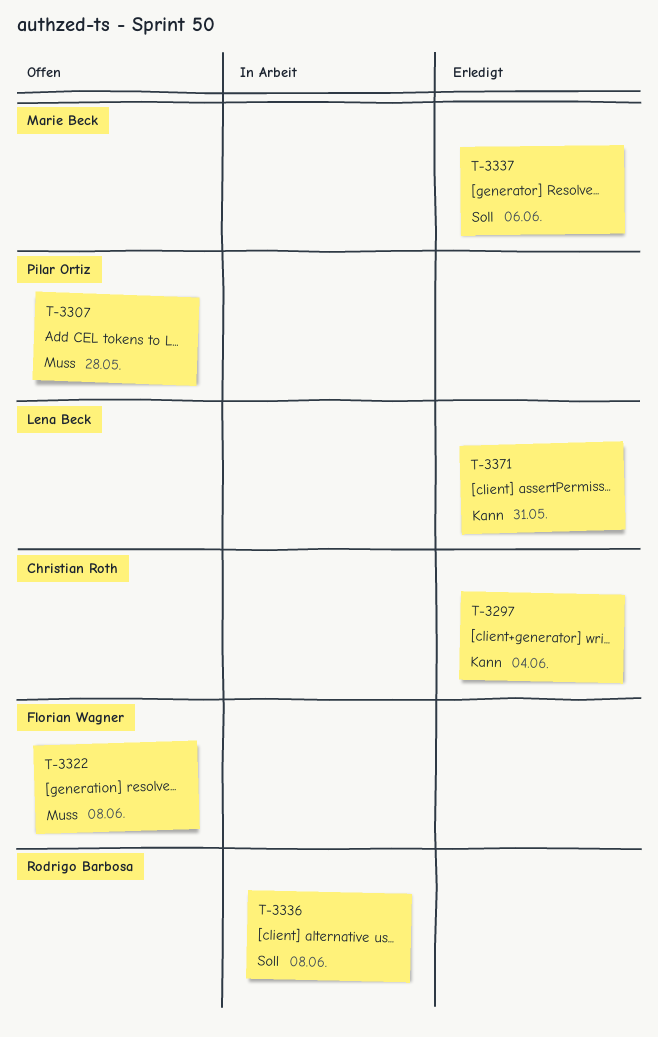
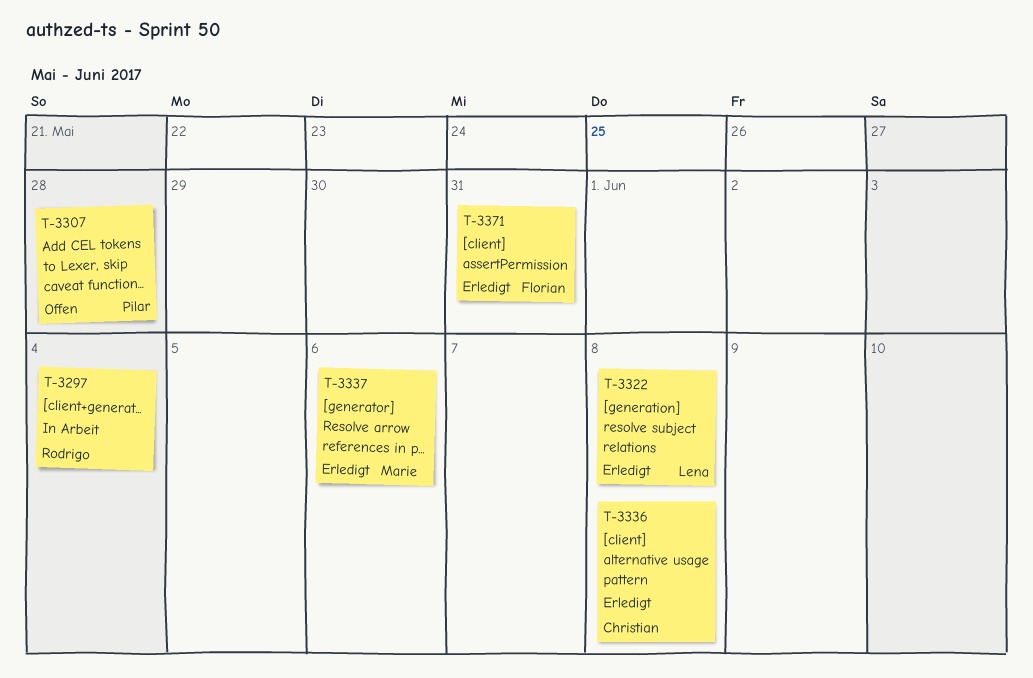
T-3297, status: Erledigt -> In Arbeit
T-3297, owner: Christian Roth -> Rodrigo Barbosa
T-3322, status: Offen -> Erledigt
T-3322, owner: Florian Wagner -> Lena Beck
T-3336, status: In Arbeit -> Erledigt
T-3336, owner: Rodrigo Barbosa -> Christian Roth
T-3371, owner: Lena Beck -> Florian Wagner

